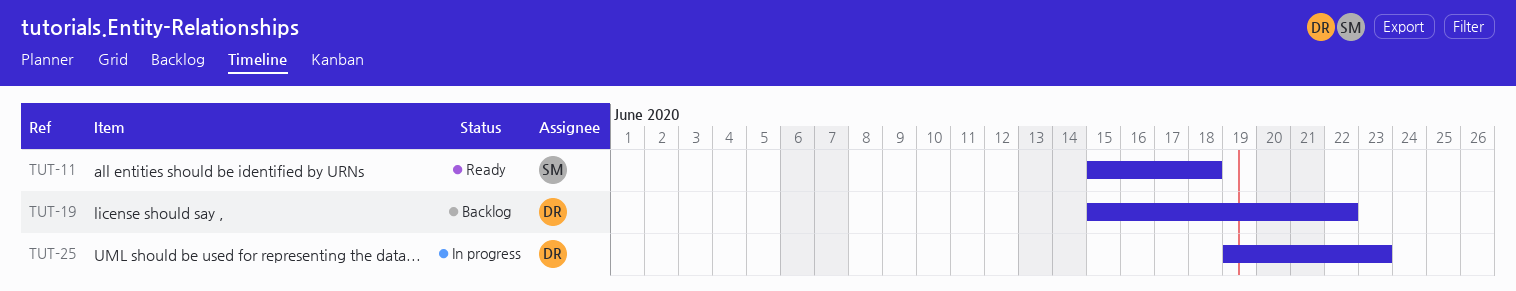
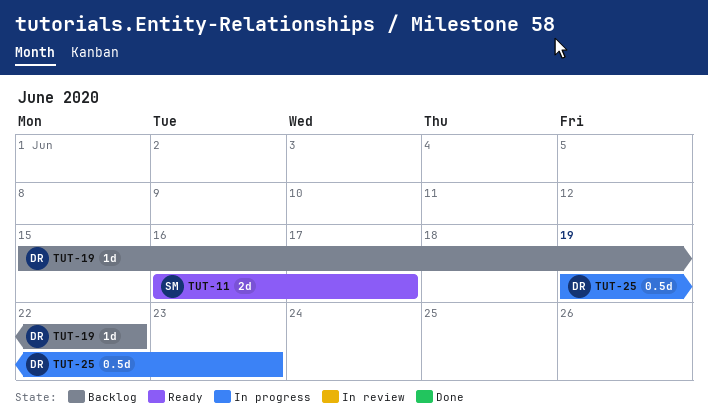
TUT-11, start: Jun 15 -> Jun 16
TUT-11, due: Jun 18 -> Jun 17

